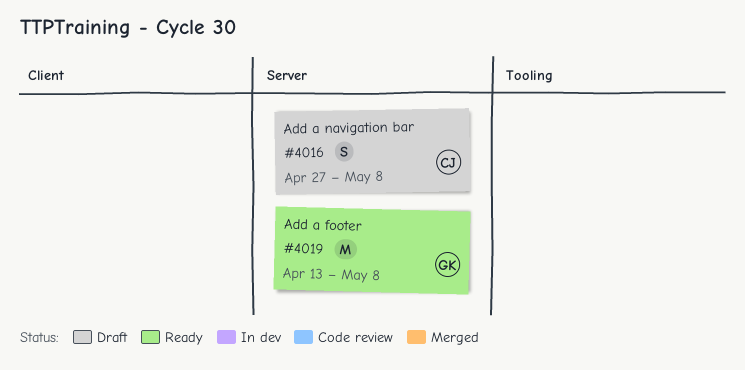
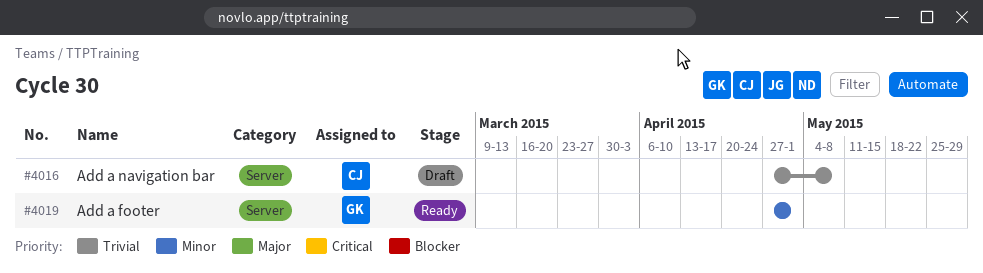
#4019, start: Apr 13 -> Apr 27
#4019, due: May 8 -> May 1

